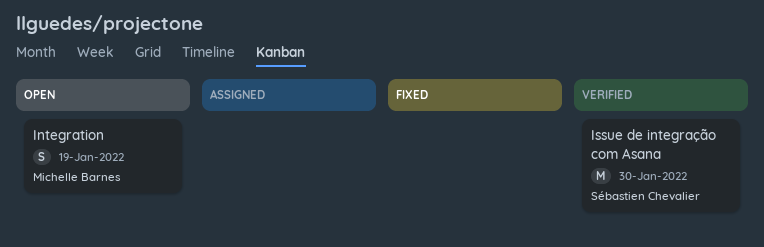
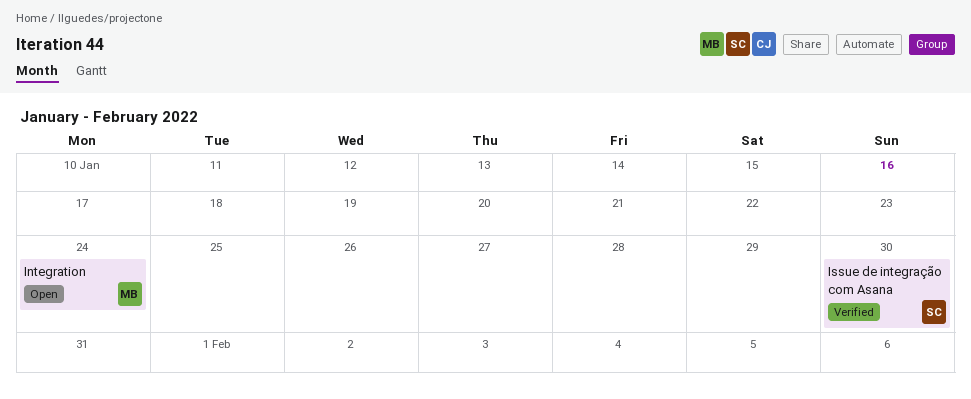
Integration, due: Jan 19 -> Jan 24

